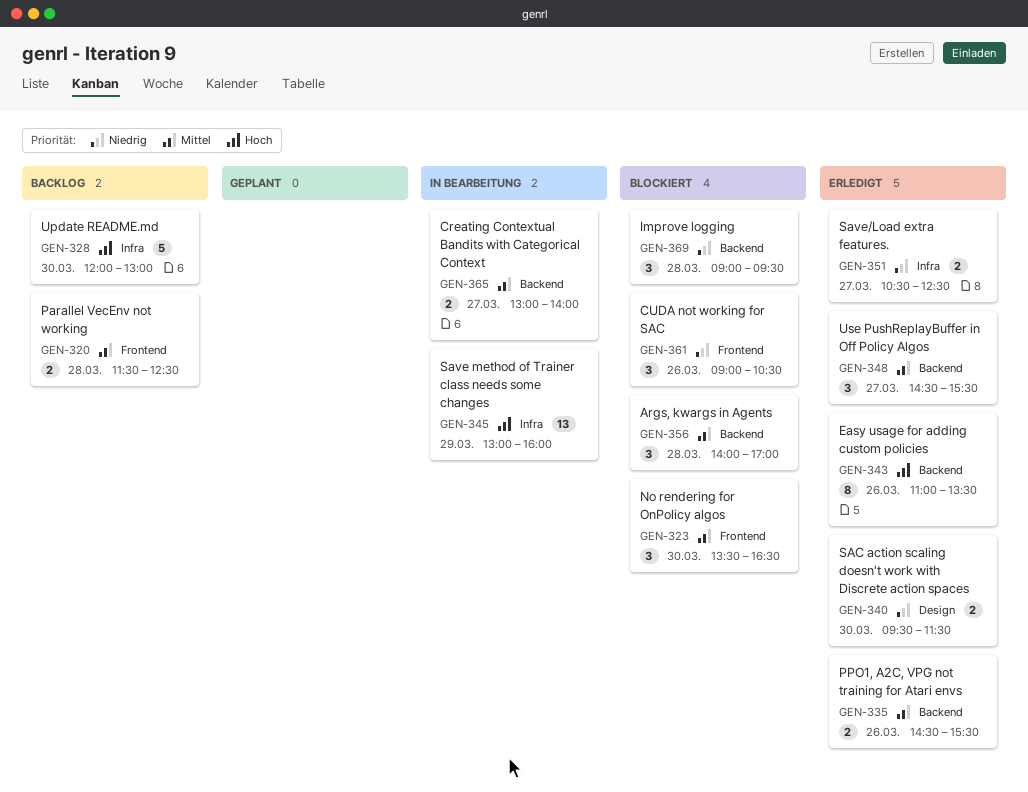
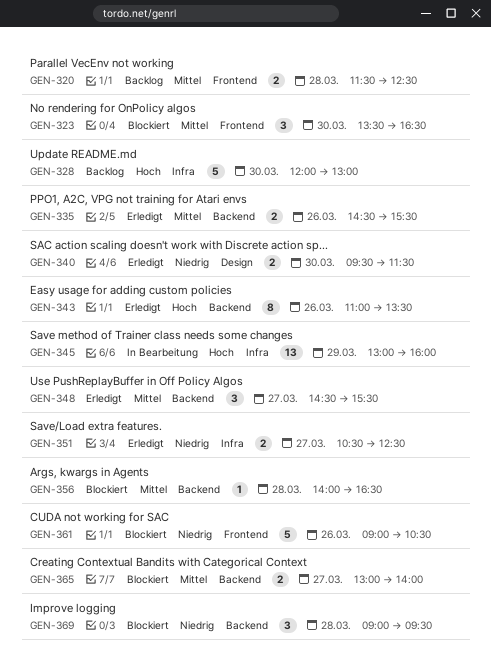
GEN-356, estimate: 3 -> 1
GEN-356, ends: 17:00 -> 16:30
GEN-361, estimate: 3 -> 5
GEN-365, status: In Bearbeitung -> Blockiert

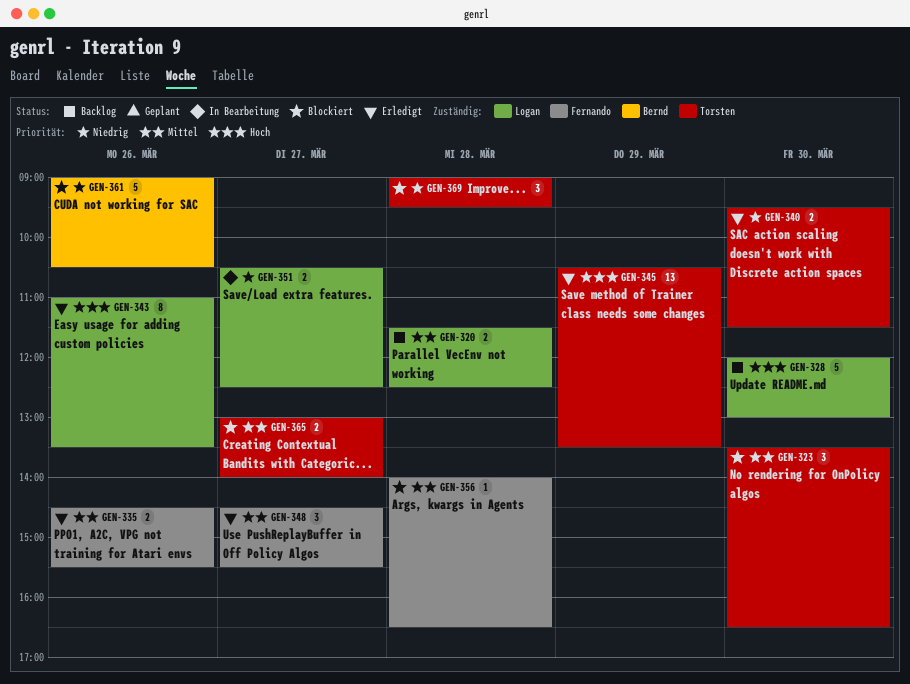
GEN-345, status: In Bearbeitung -> Erledigt
GEN-345, begins: 13:00 -> 10:30
GEN-345, ends: 16:00 -> 13:30
GEN-351, status: Erledigt -> In Bearbeitung

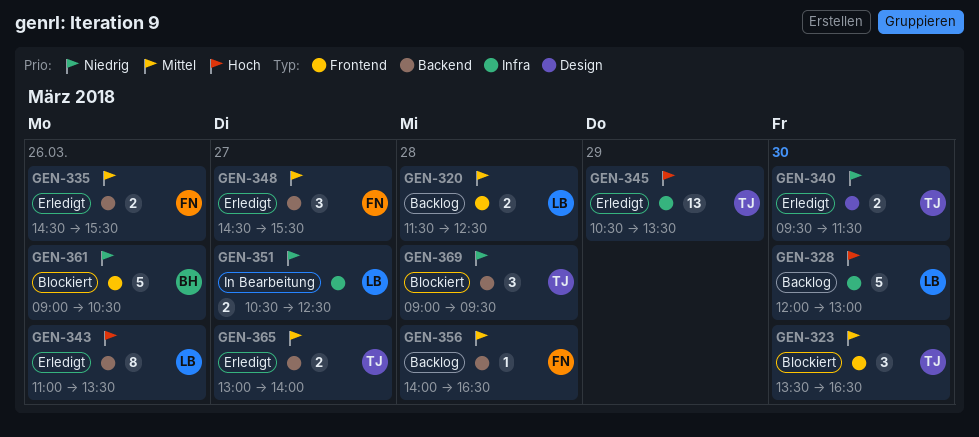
GEN-356, status: Blockiert -> Backlog
GEN-365, status: Blockiert -> Erledigt

